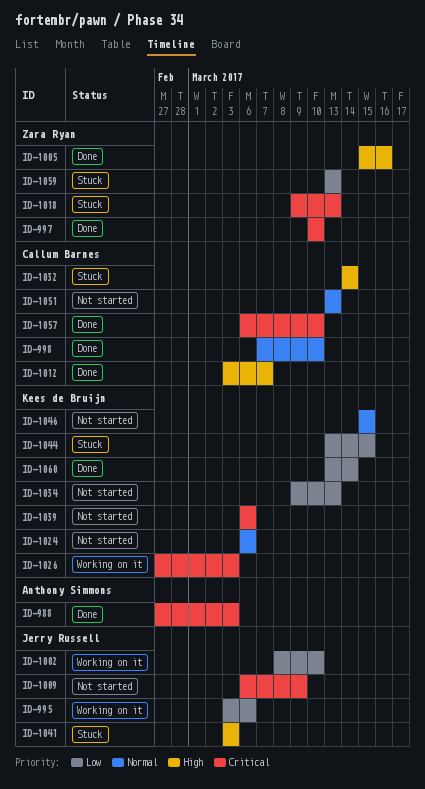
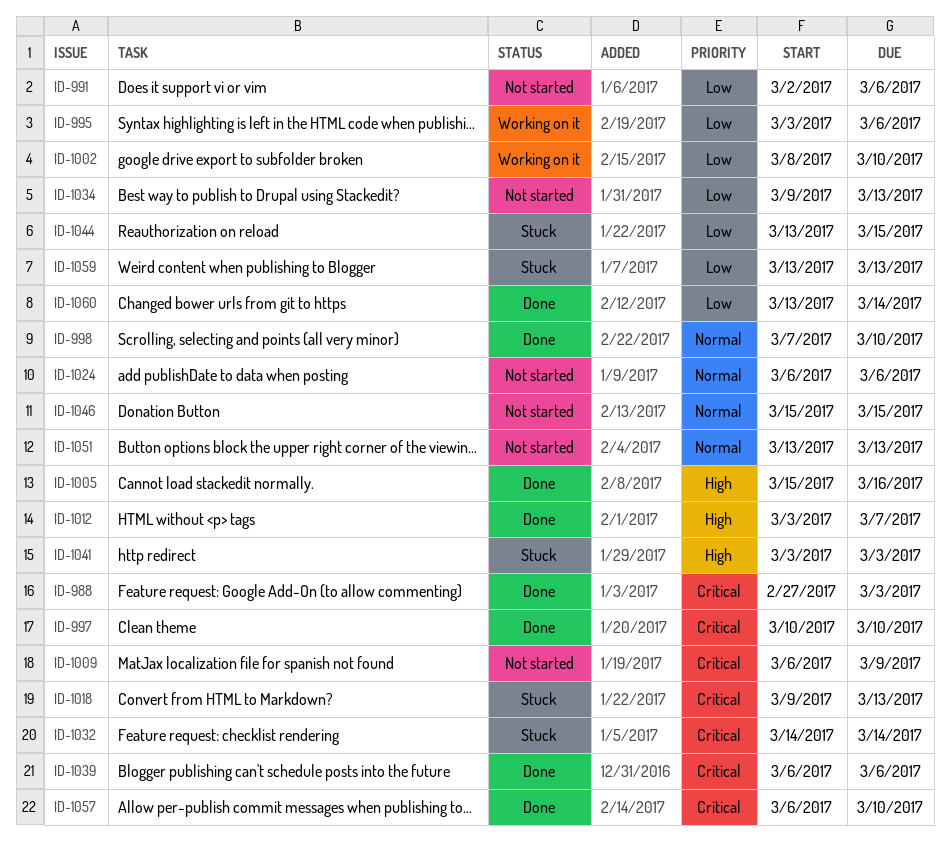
ID-991: none -> present
ID-1026: present -> none
ID-1032, priority: High -> Critical
ID-1039, status: Not started -> Done

